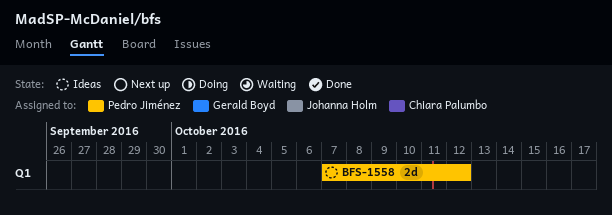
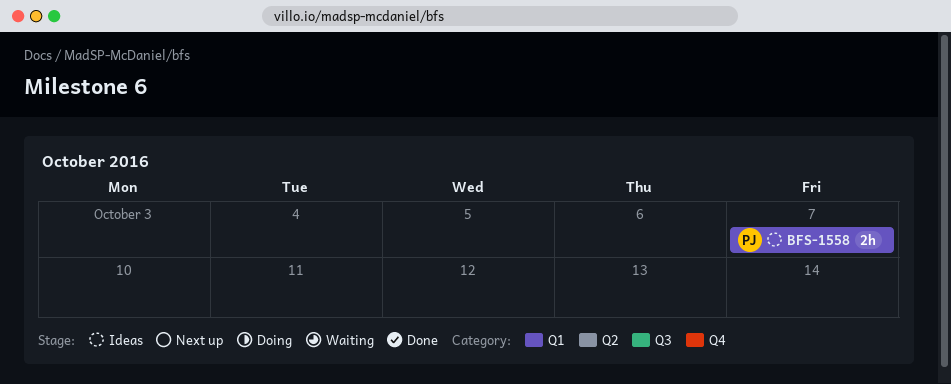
BFS-1558, estimate: 2d -> 2h
BFS-1558, due: Oct 12 -> Oct 7

